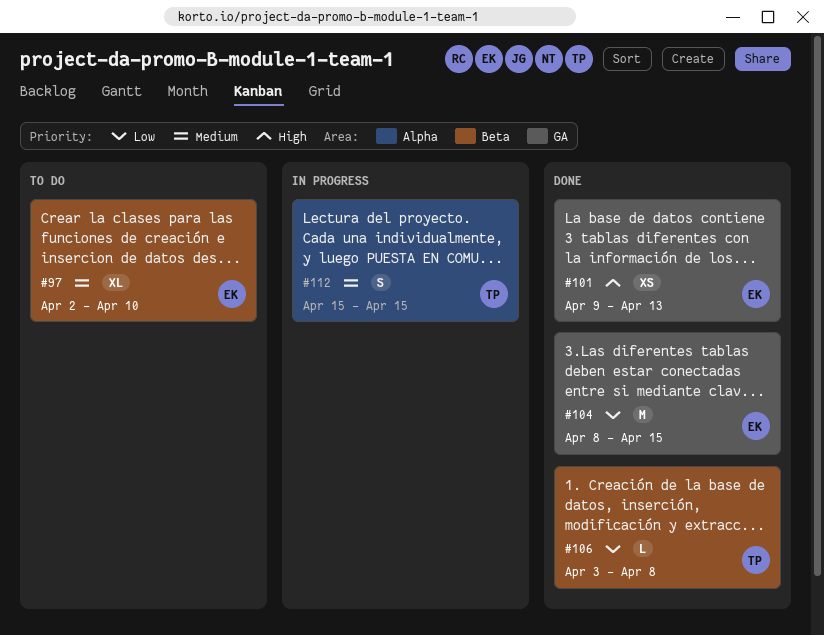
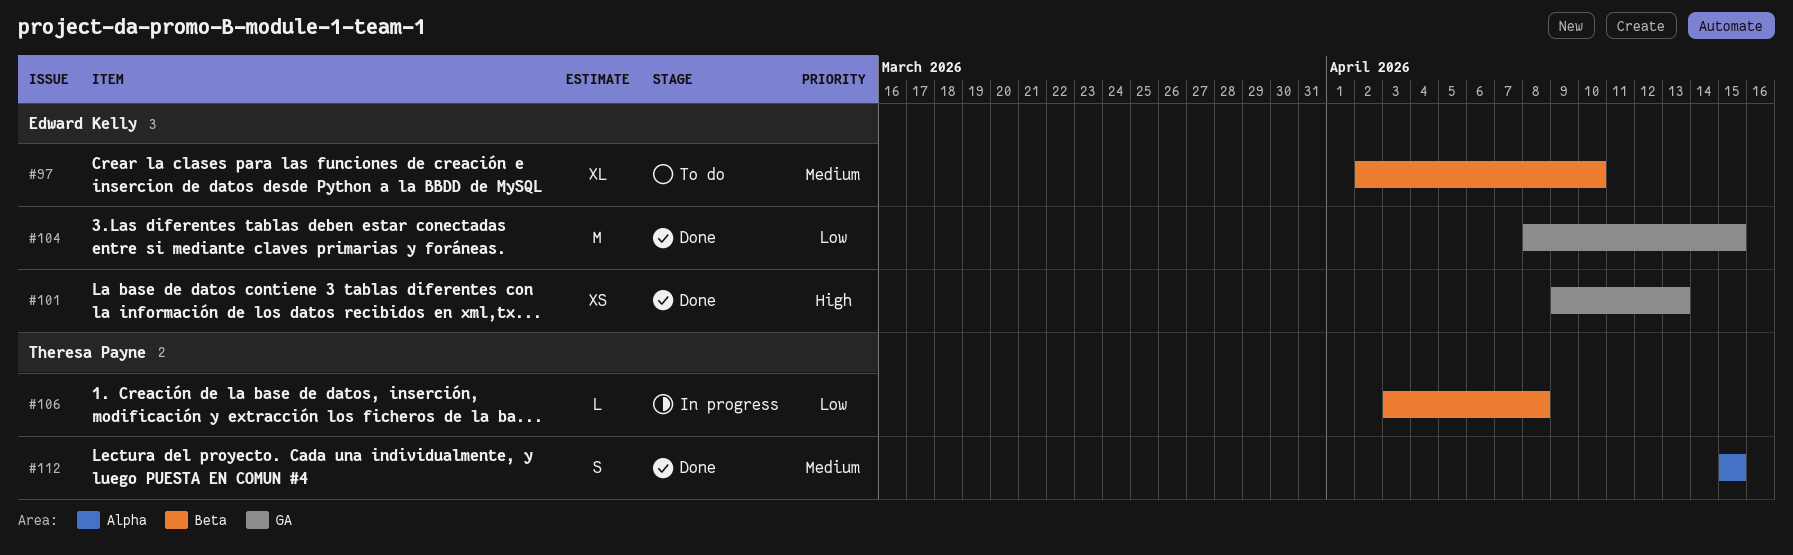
#106, status: Done -> In progress
#112, status: In progress -> Done

